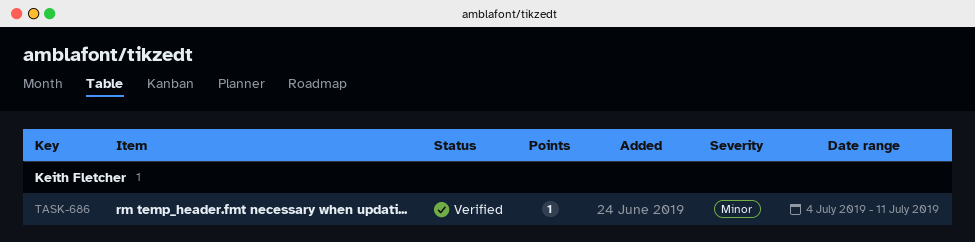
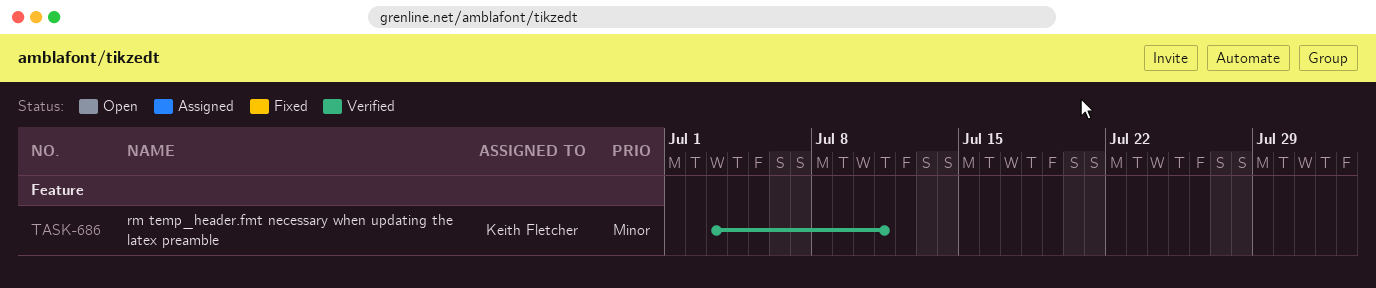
TASK-686, start: Jul 4 -> Jul 3

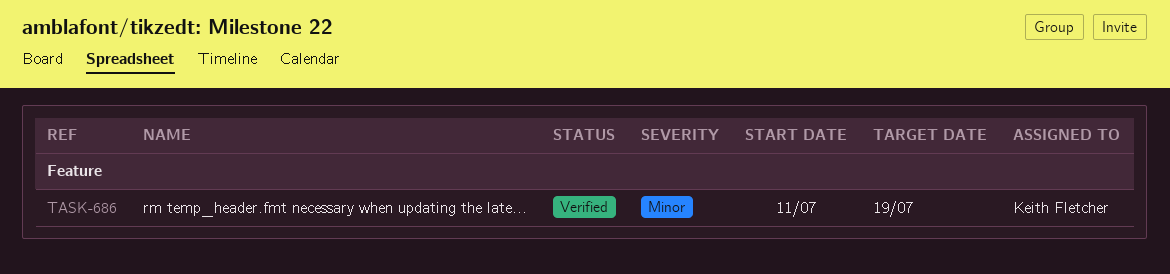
TASK-686, start: Jul 3 -> Jul 11
TASK-686, due: Jul 11 -> Jul 19

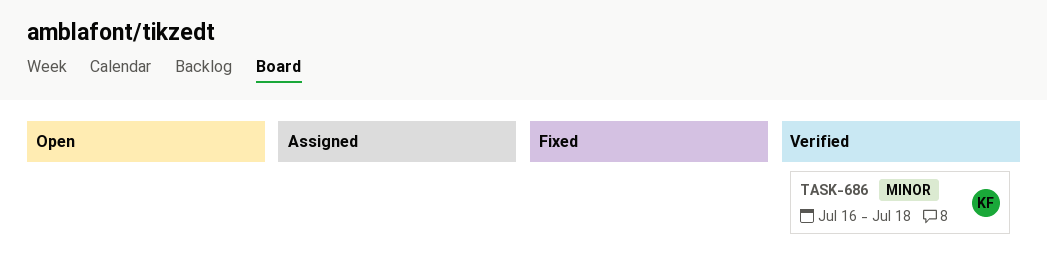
TASK-686, start: Jul 11 -> Jul 16
TASK-686, due: Jul 19 -> Jul 18

